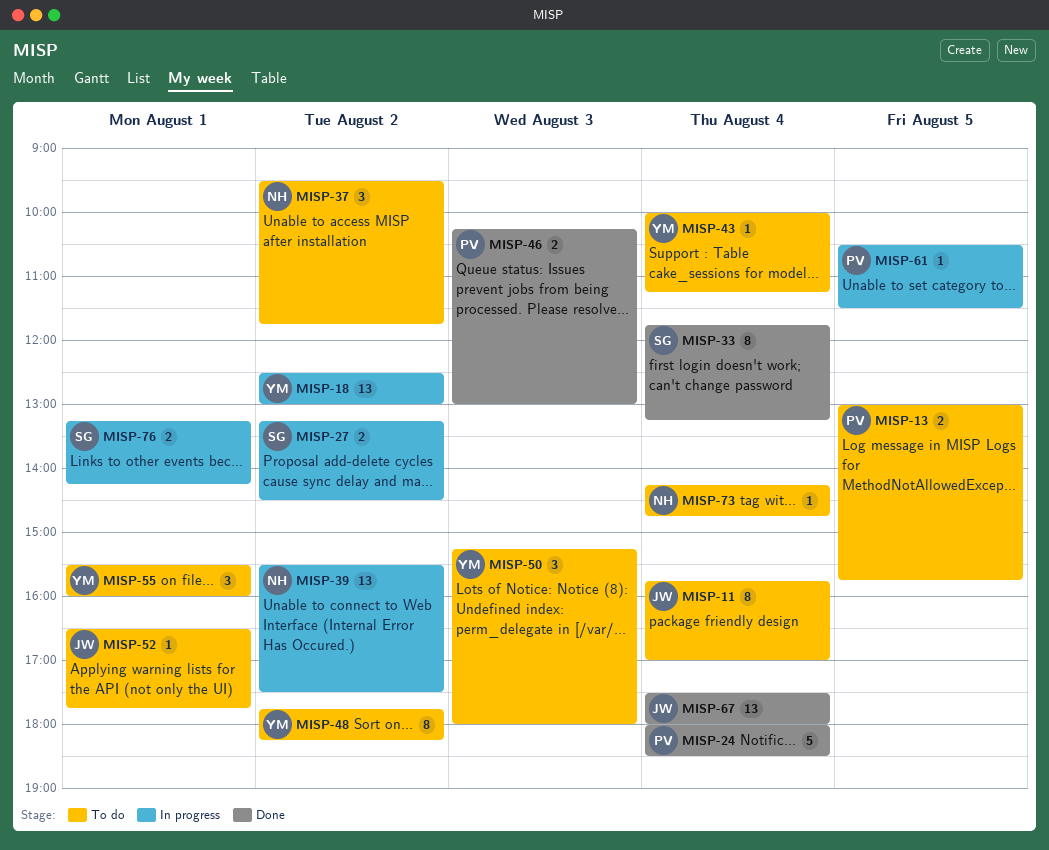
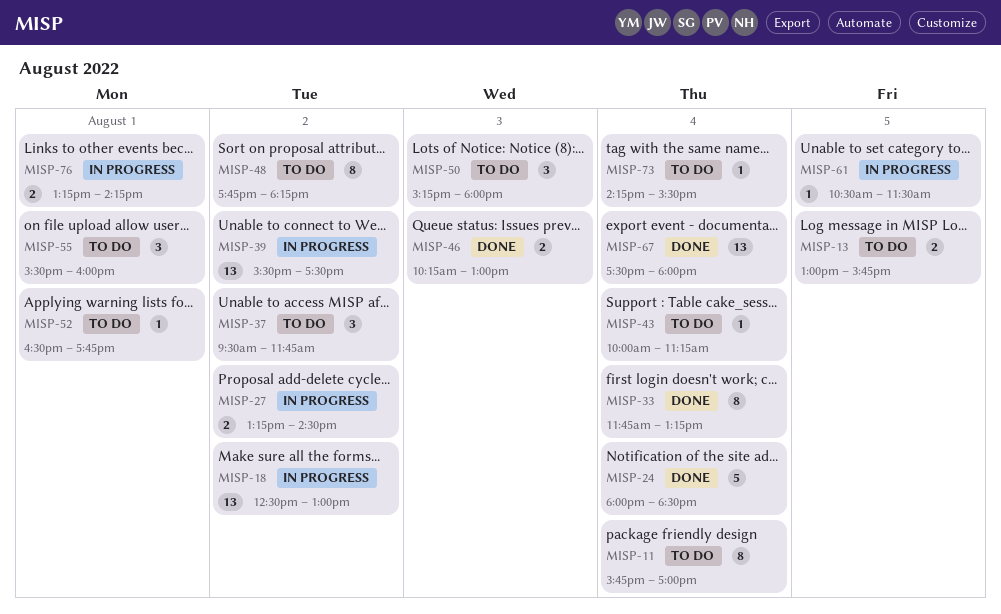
MISP-73, ends: 14:45 -> 15:30

